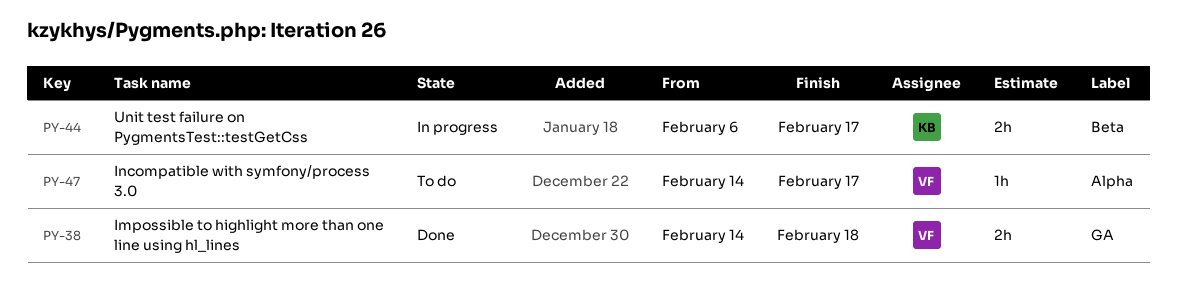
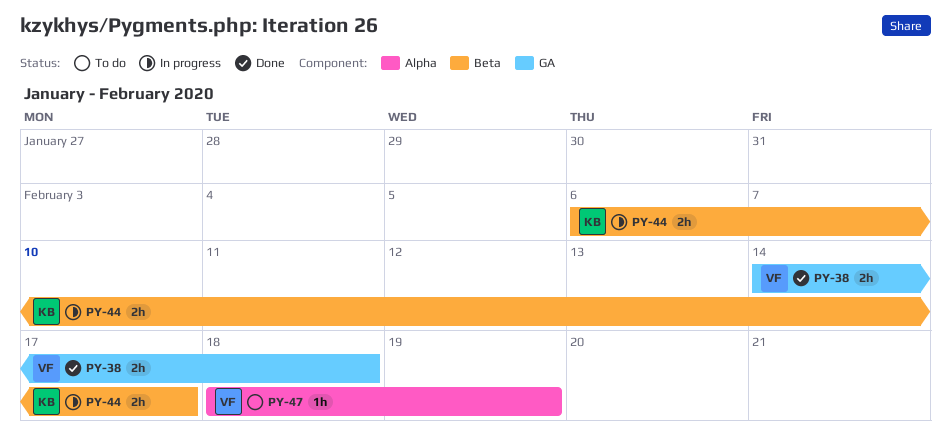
PY-47, start: Feb 14 -> Feb 18
PY-47, due: Feb 17 -> Feb 19

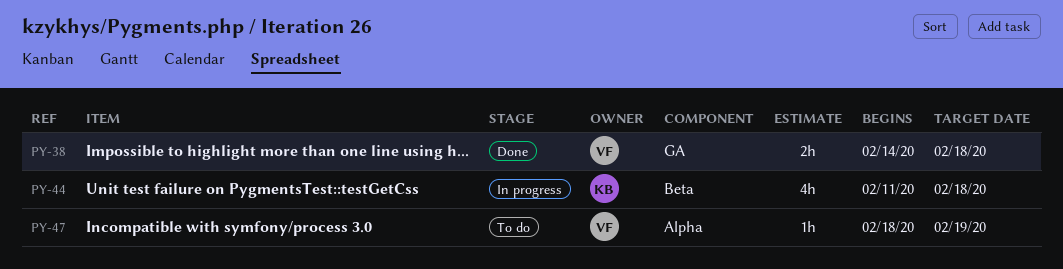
PY-44, estimate: 2h -> 4h
PY-44, start: Feb 6 -> Feb 11
PY-44, due: Feb 17 -> Feb 18

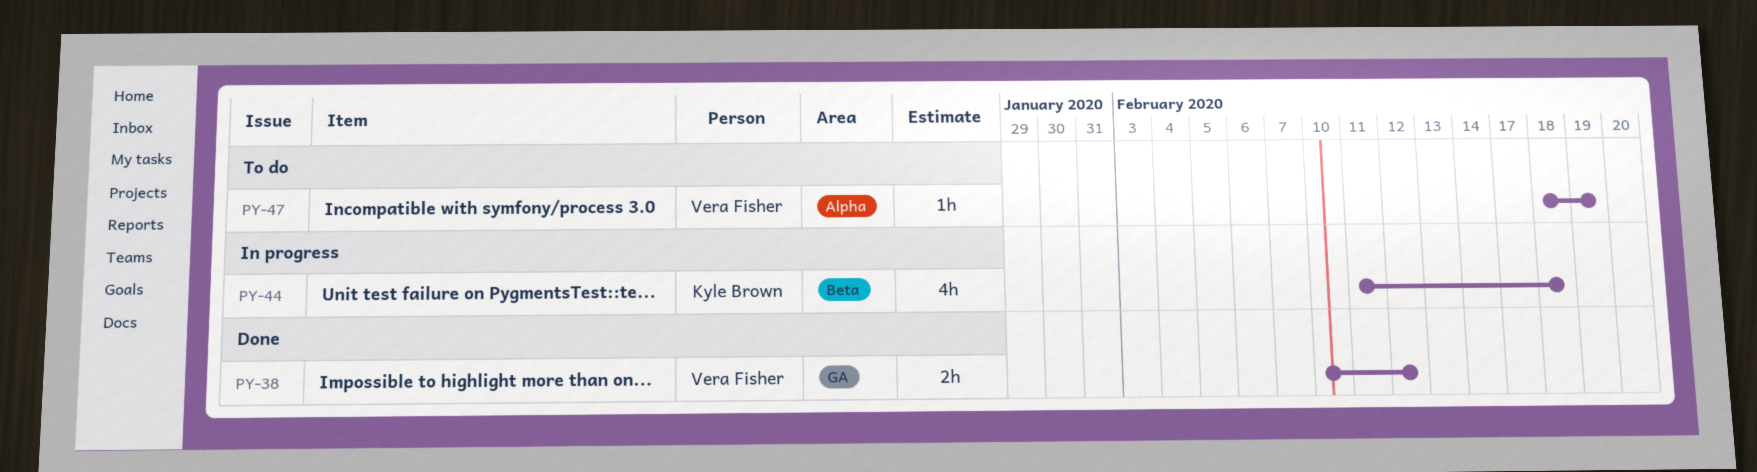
PY-38, start: Feb 14 -> Feb 10
PY-38, due: Feb 18 -> Feb 12

